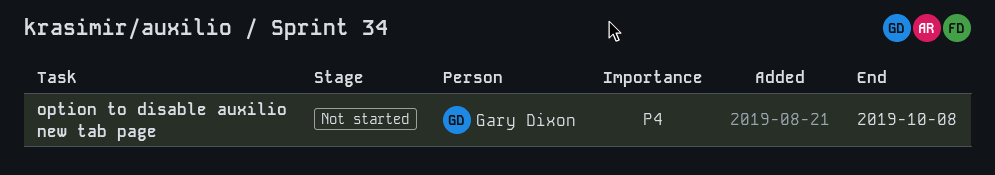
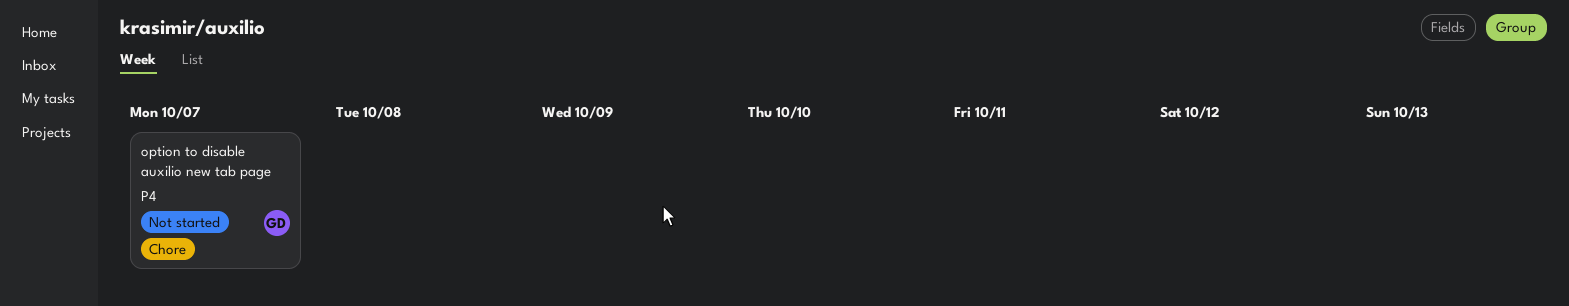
option to disable auxilio new tab page, due: Oct 8 -> Oct 7

